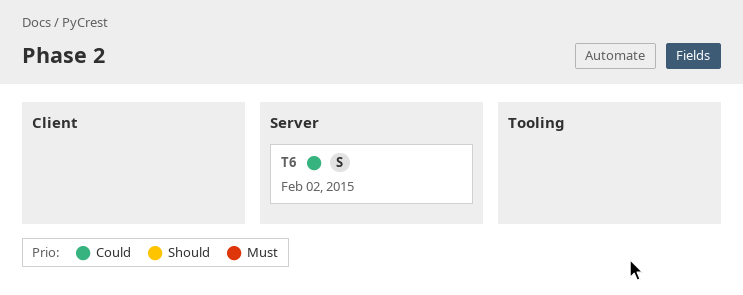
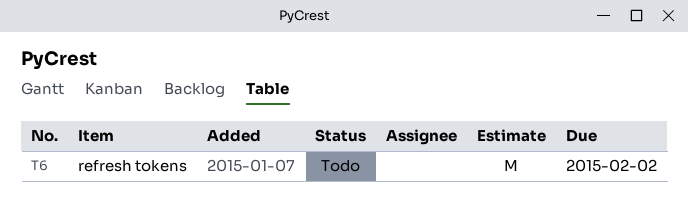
T6, estimate: S -> M

